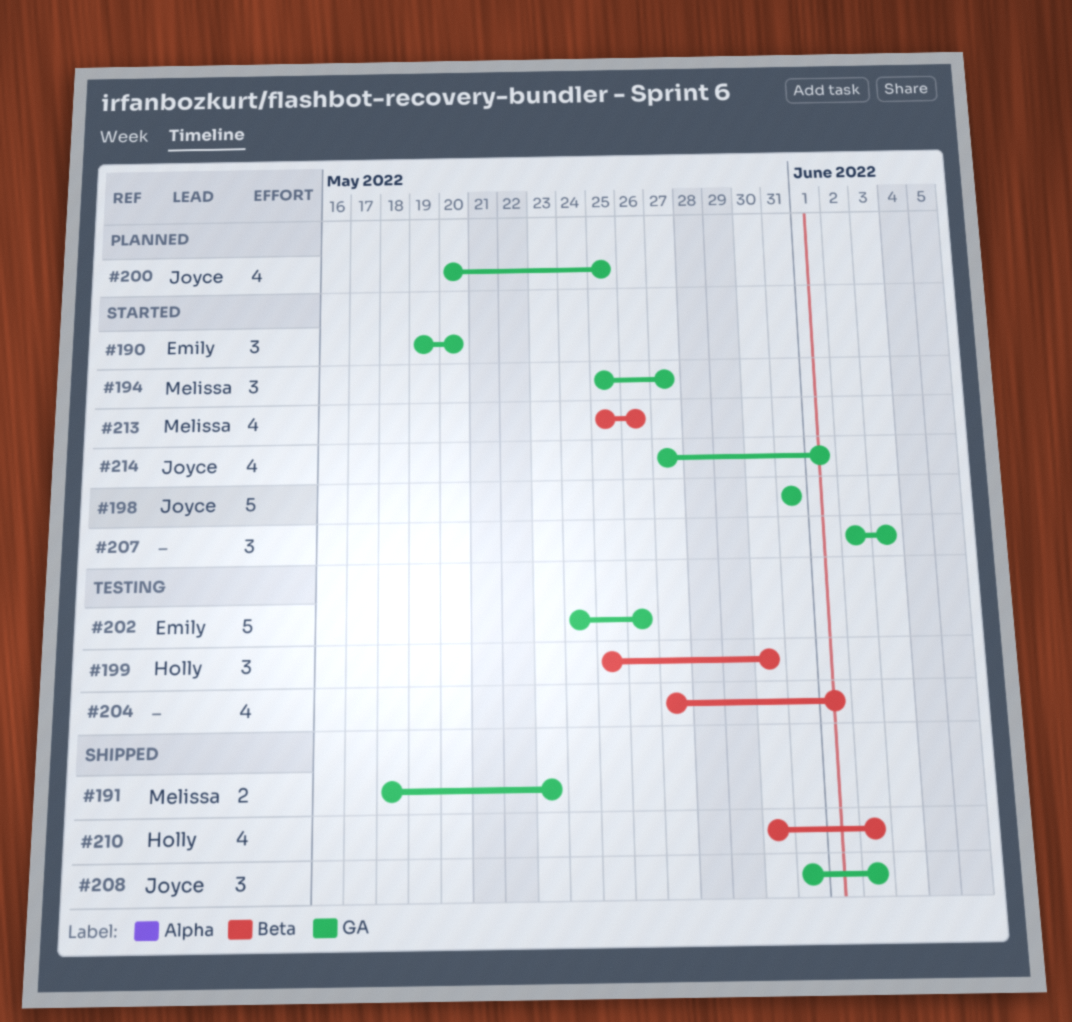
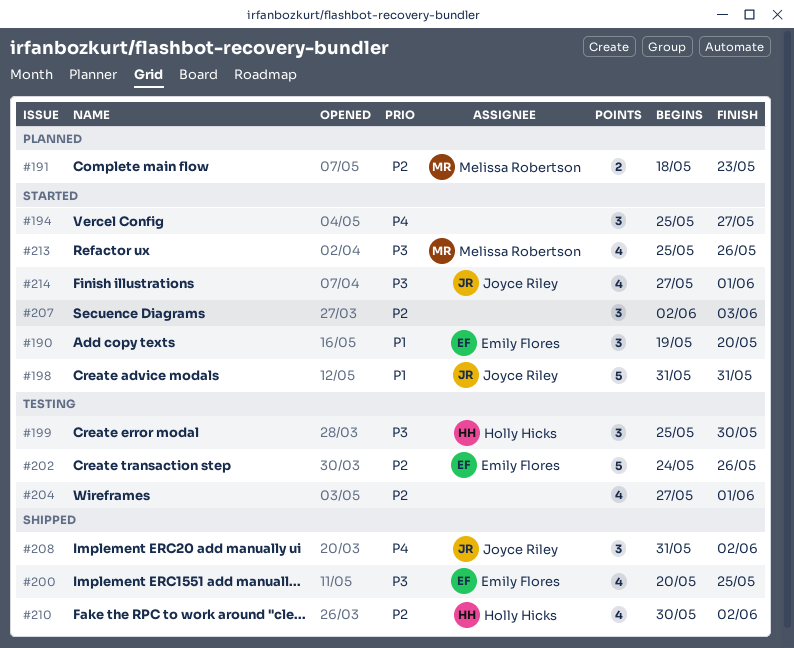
#191, status: Shipped -> Planned
#194, owner: Melissa Robertson -> none
#200, status: Planned -> Shipped
#200, owner: Joyce Riley -> Emily Flores

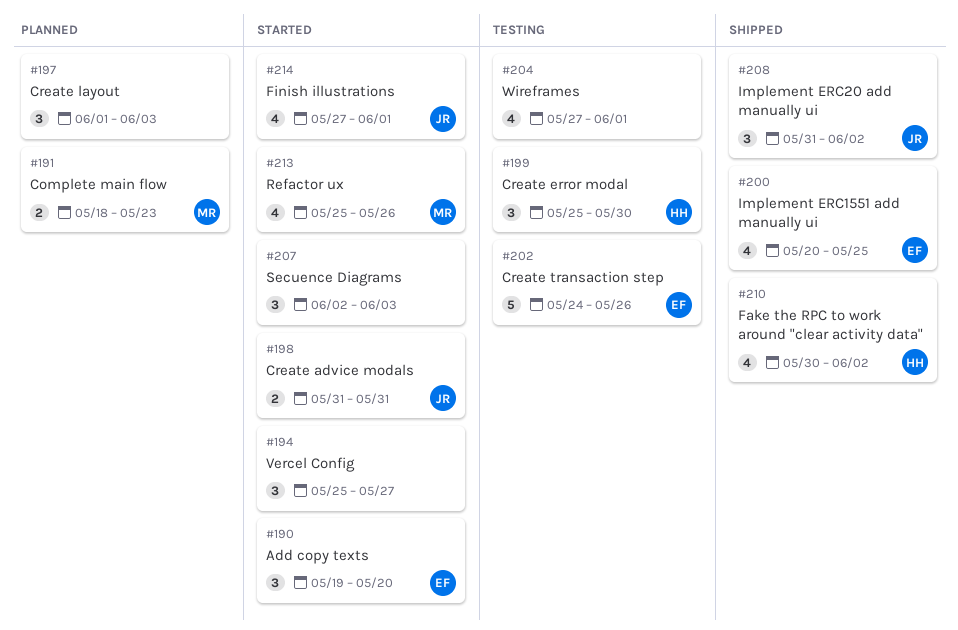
#197: none -> present
#198, estimate: 5 -> 2

